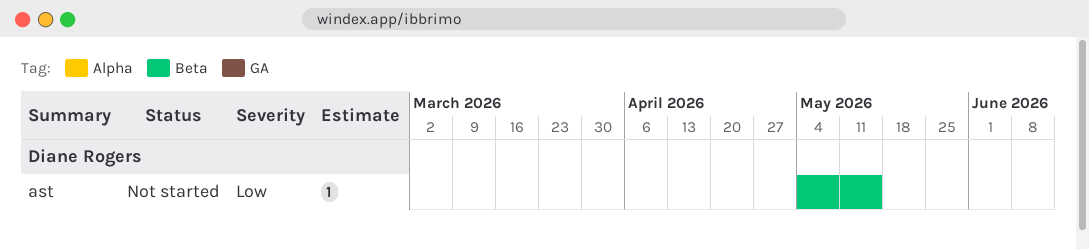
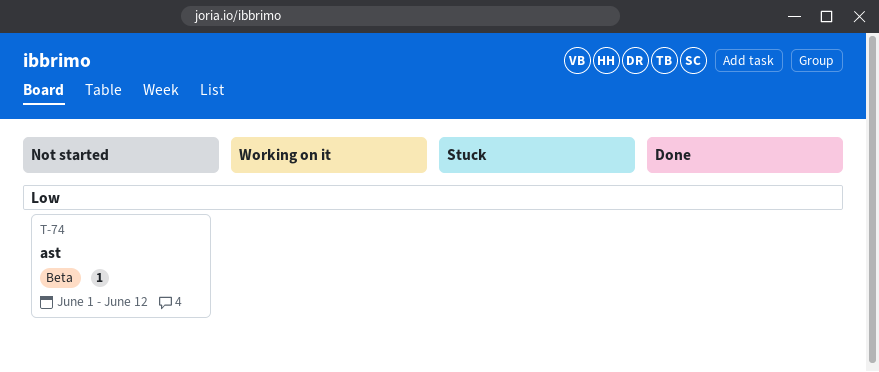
ast, start: May 4 -> Jun 1
ast, due: May 15 -> Jun 12

